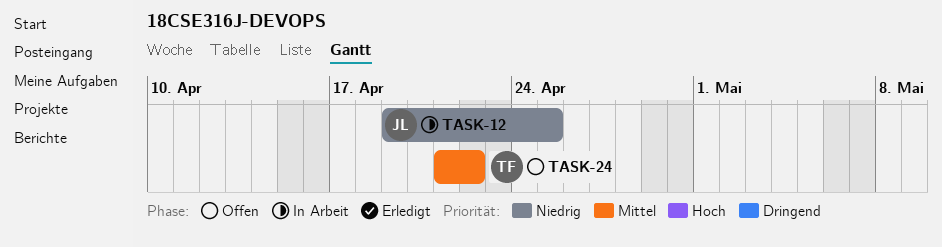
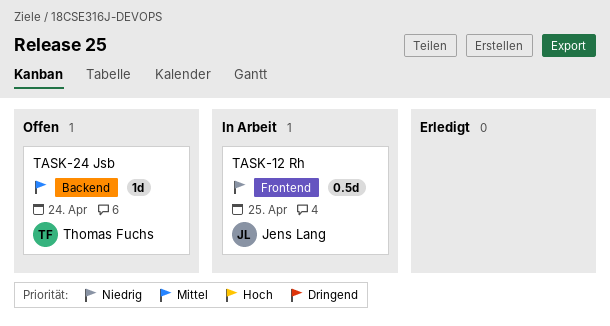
TASK-24, due: Apr 22 -> Apr 24

